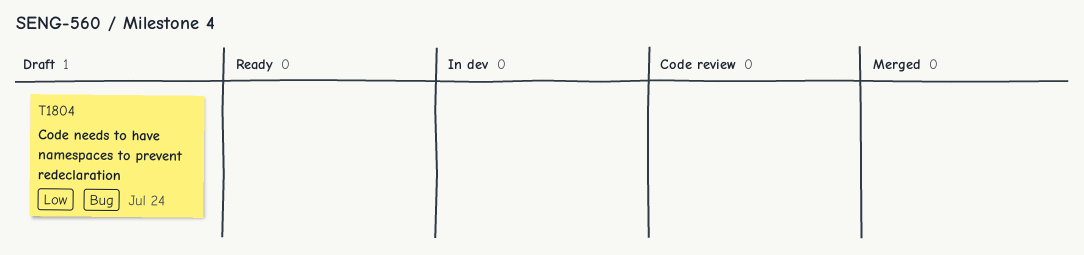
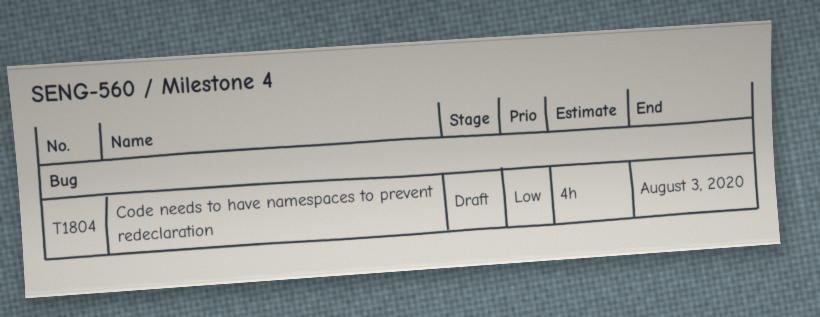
T1804, due: Jul 24 -> Aug 3

